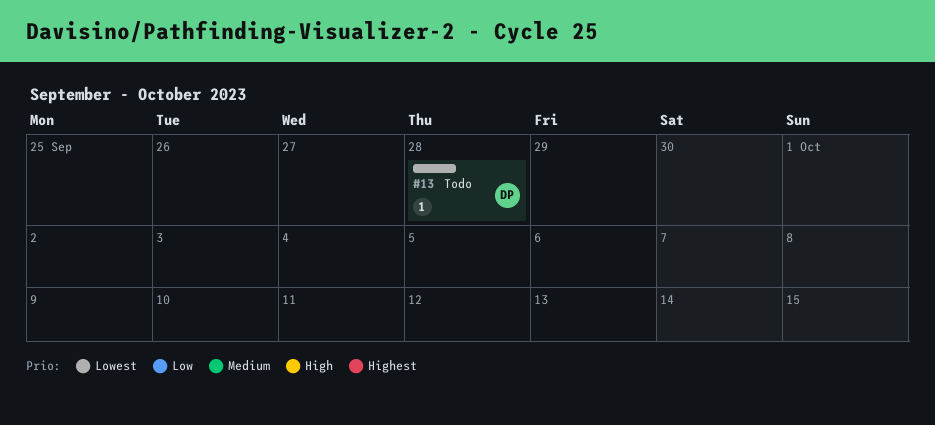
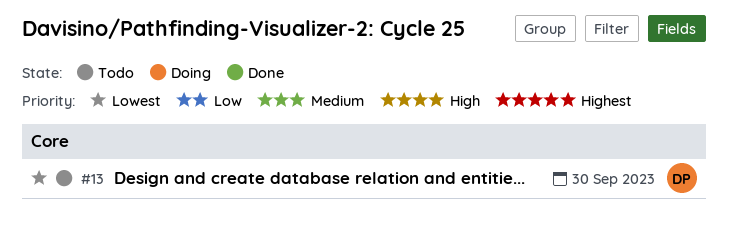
#13, due: Sep 28 -> Sep 30

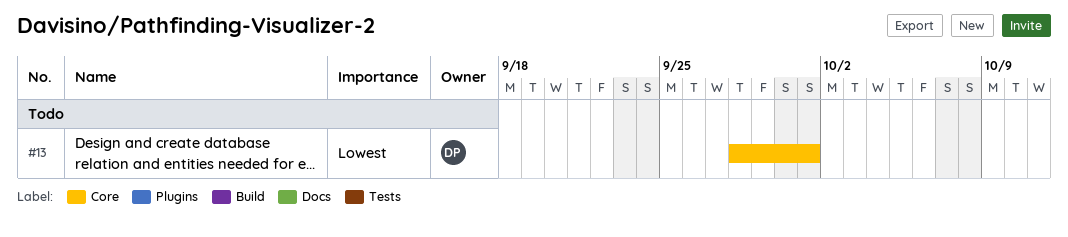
#13, due: Sep 30 -> Oct 1

